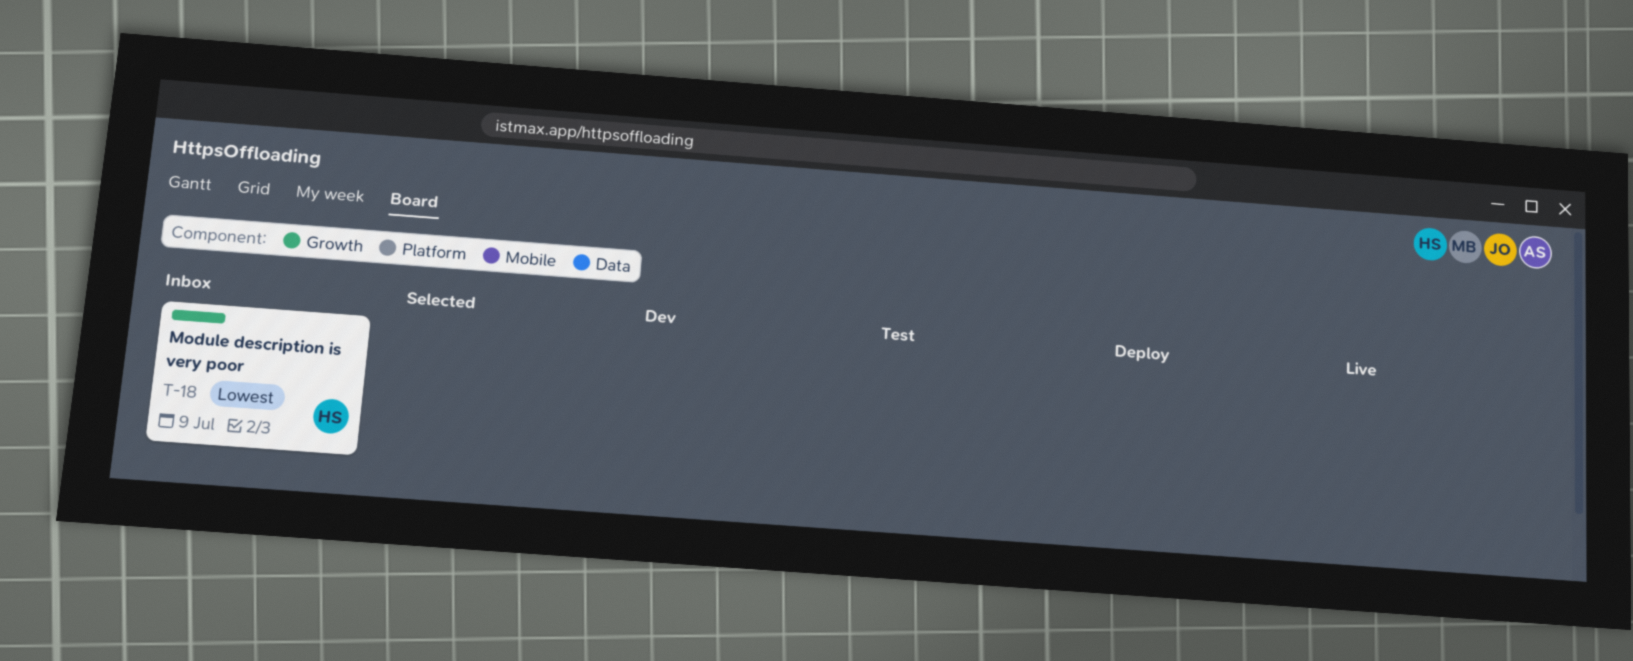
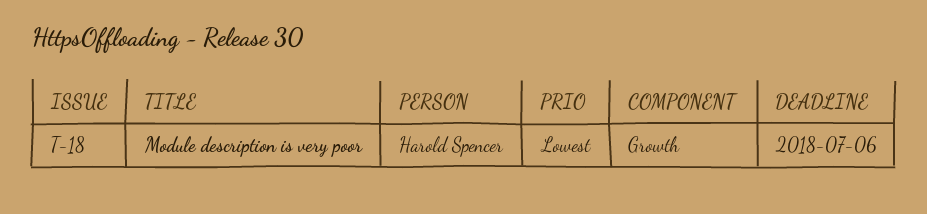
T-18, due: Jul 9 -> Jul 6

